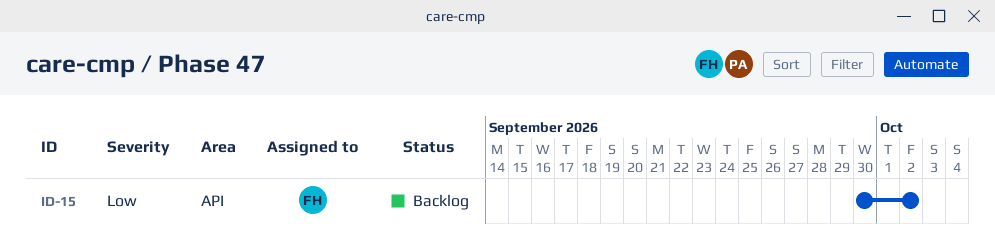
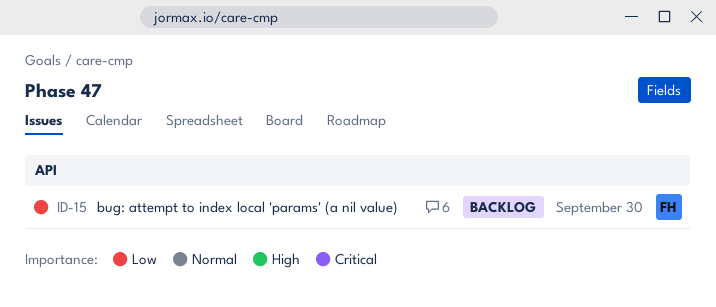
ID-15, due: Oct 2 -> Sep 30

